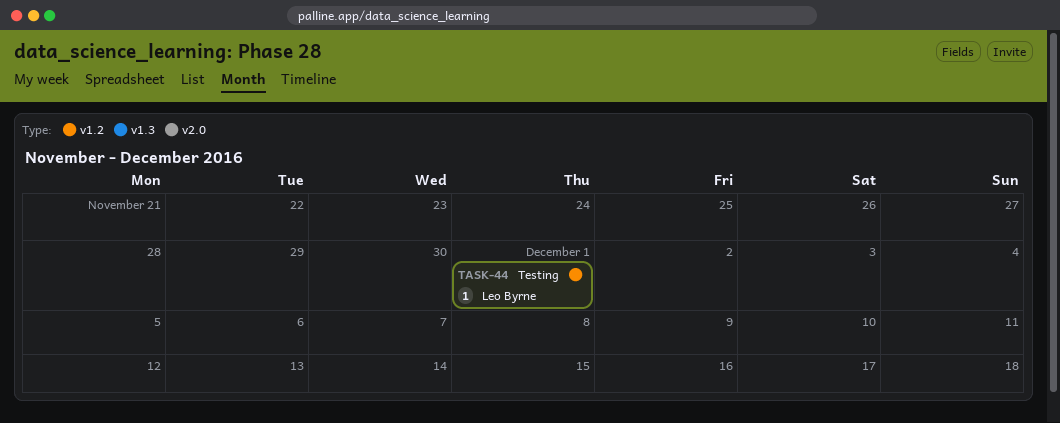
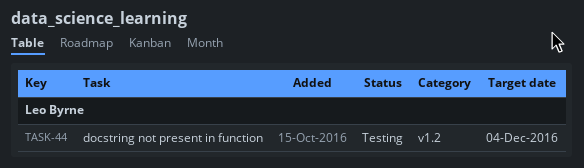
TASK-44, due: Dec 1 -> Dec 4

